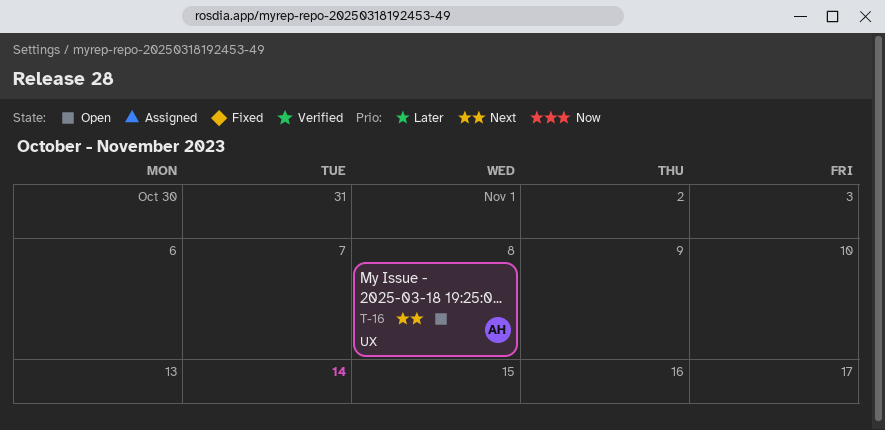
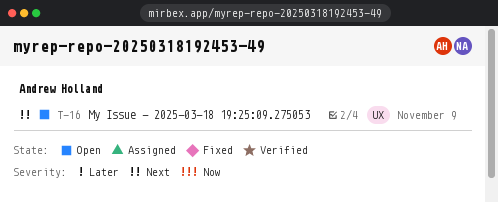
T-16, due: Nov 8 -> Nov 9

